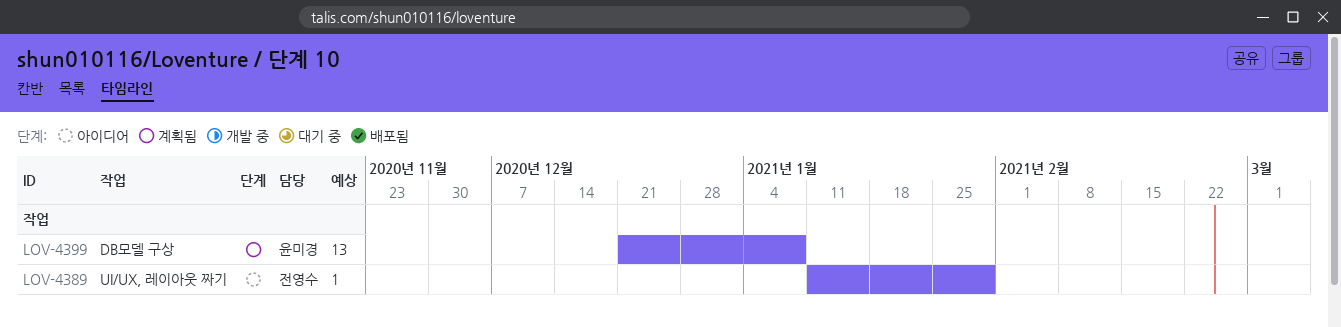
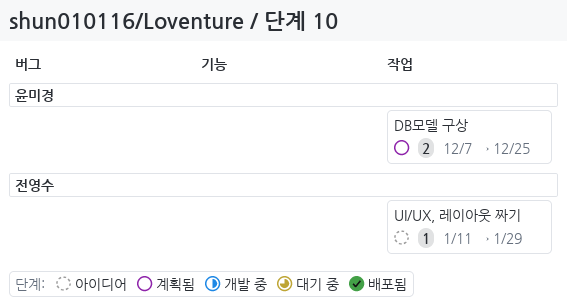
DB모델 구상, estimate: 13 -> 2
DB모델 구상, start: Dec 21 -> Dec 7
DB모델 구상, due: Jan 8 -> Dec 25

